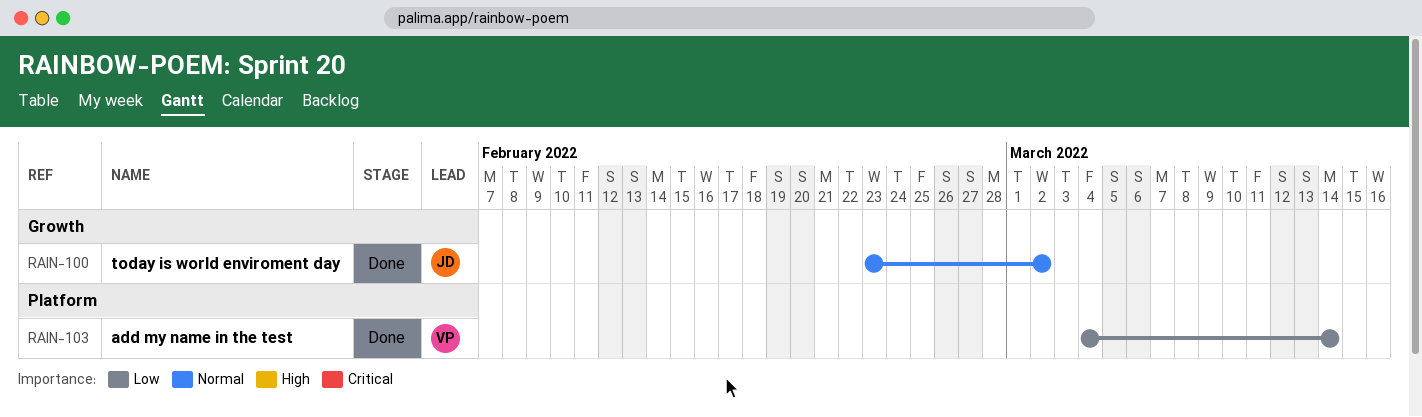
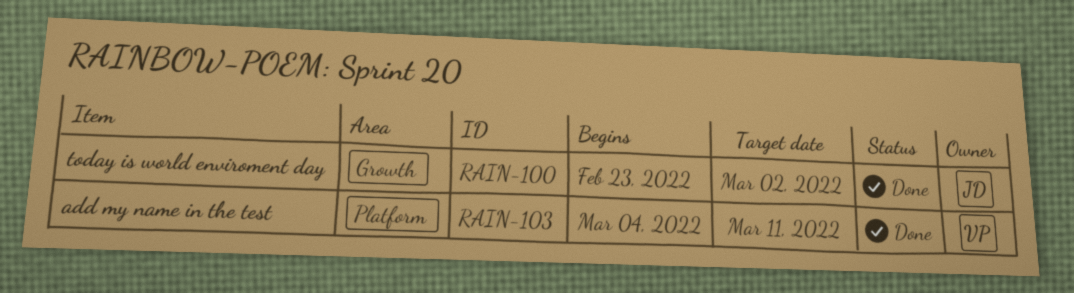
RAIN-103, due: Mar 14 -> Mar 11

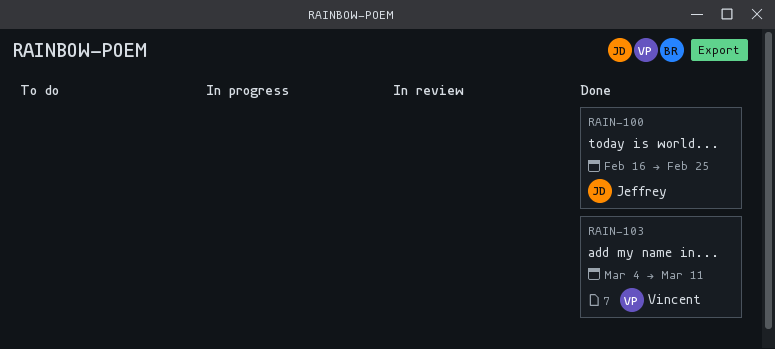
RAIN-100, start: Feb 23 -> Feb 16
RAIN-100, due: Mar 2 -> Feb 25

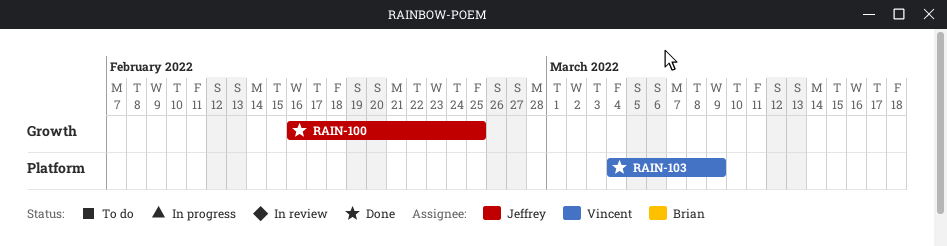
RAIN-103, due: Mar 11 -> Mar 9

